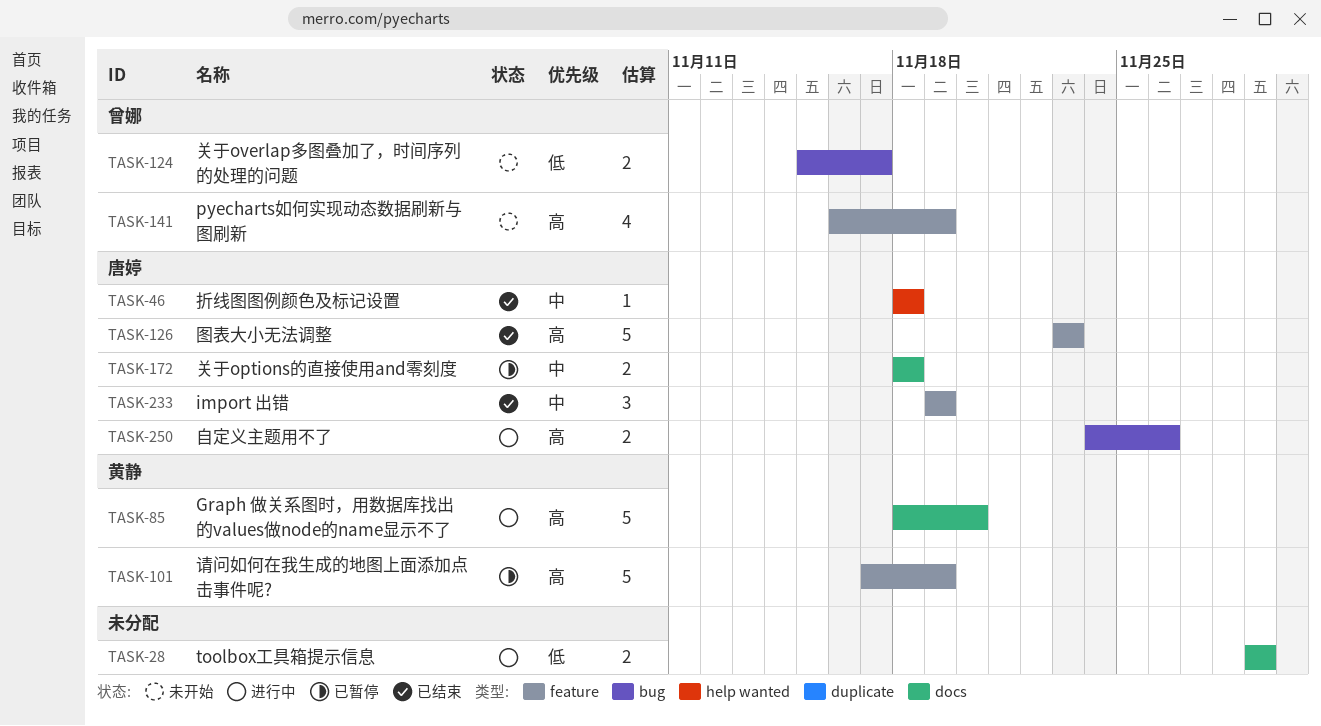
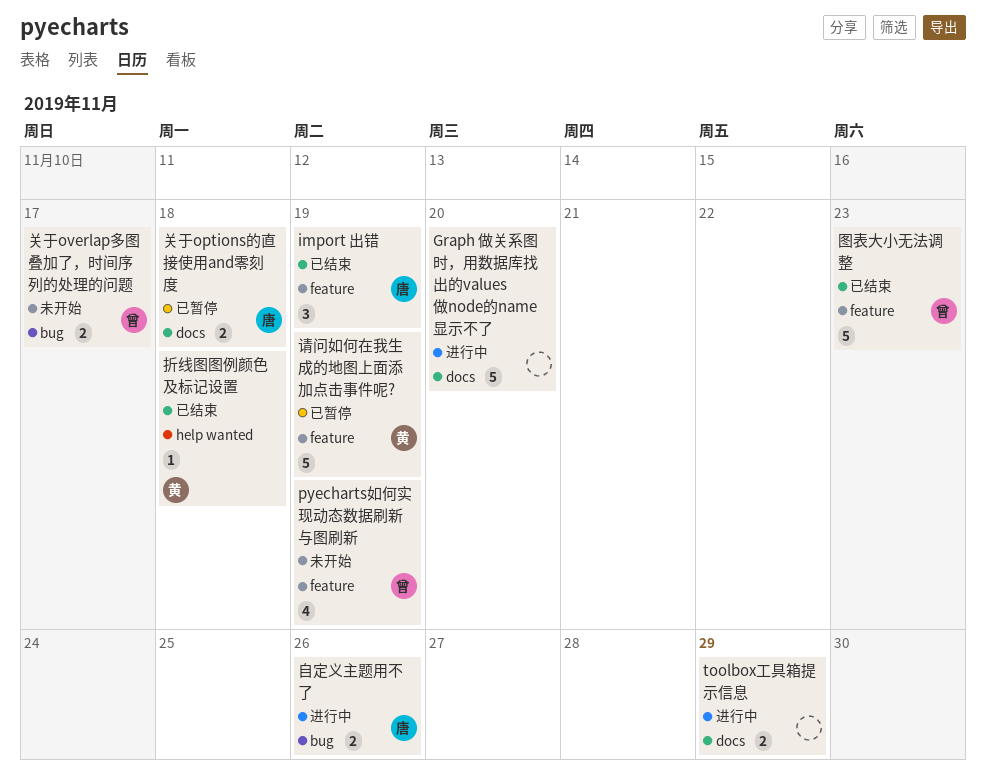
Graph 做关系图时，用数据库找出的values做node的name显示不了, owner: 黄静 -> none
图表大小无法调整, owner: 唐婷 -> 曾娜
折线图图例颜色及标记设置, owner: 唐婷 -> 黄静

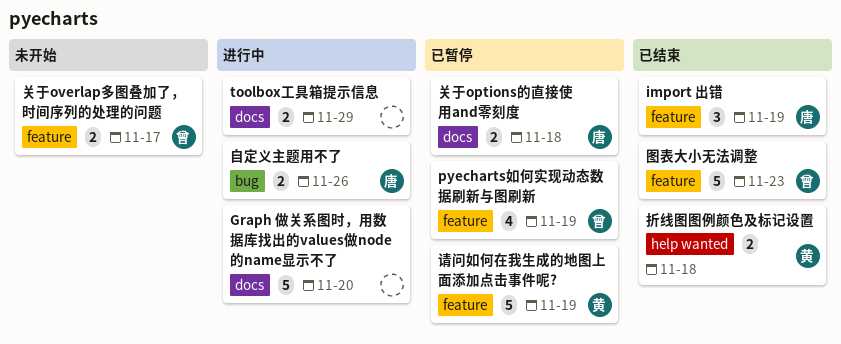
pyecharts如何实现动态数据刷新与图刷新, status: 未开始 -> 已暂停
关于overlap多图叠加了，时间序列的处理的问题, label: bug -> feature
折线图图例颜色及标记设置, estimate: 1 -> 2

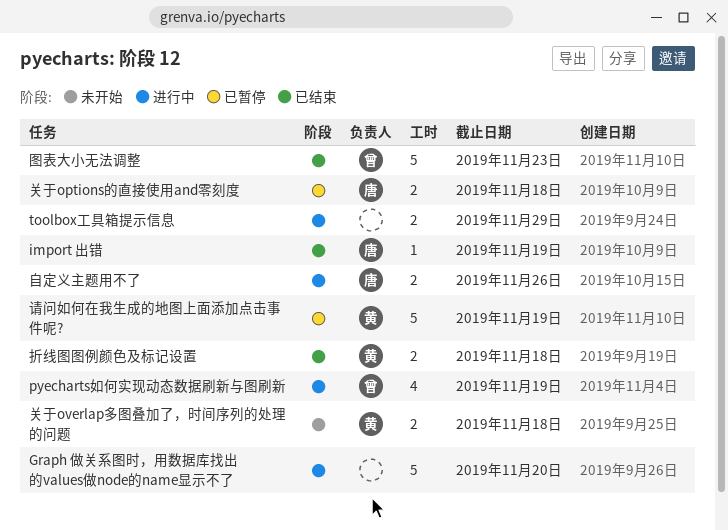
import 出错, estimate: 3 -> 1
pyecharts如何实现动态数据刷新与图刷新, status: 已暂停 -> 进行中
关于overlap多图叠加了，时间序列的处理的问题, owner: 曾 -> 黄
关于overlap多图叠加了，时间序列的处理的问题, due: Nov 17 -> Nov 18

